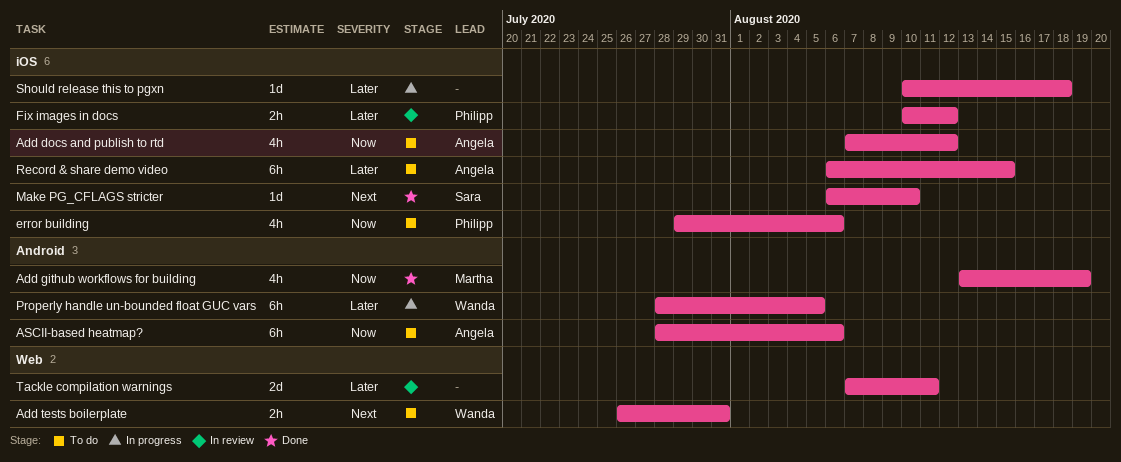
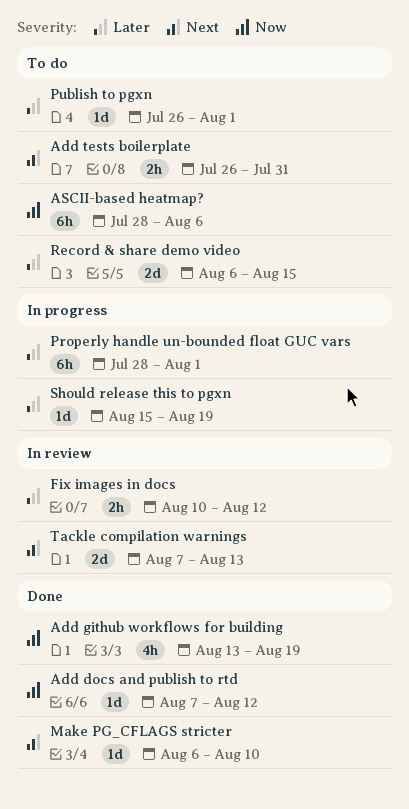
Add docs and publish to rtd, status: To do -> Done
Add docs and publish to rtd, estimate: 4h -> 1d
error building: present -> none
Properly handle un-bounded float GUC vars, due: Aug 5 -> Aug 1
Publish to pgxn: none -> present
Record & share demo video, estimate: 6h -> 2d
Should release this to pgxn, start: Aug 10 -> Aug 15
Should release this to pgxn, due: Aug 18 -> Aug 19
Tackle compilation warnings, priority: Later -> Next
Tackle compilation warnings, due: Aug 11 -> Aug 13

